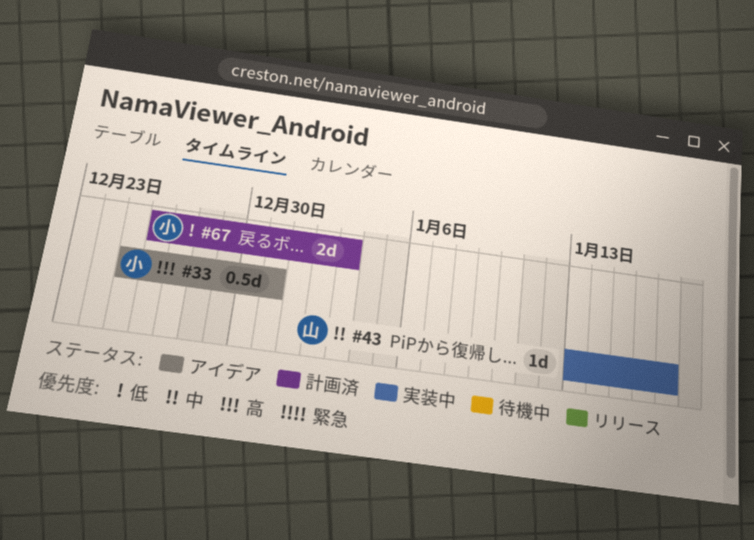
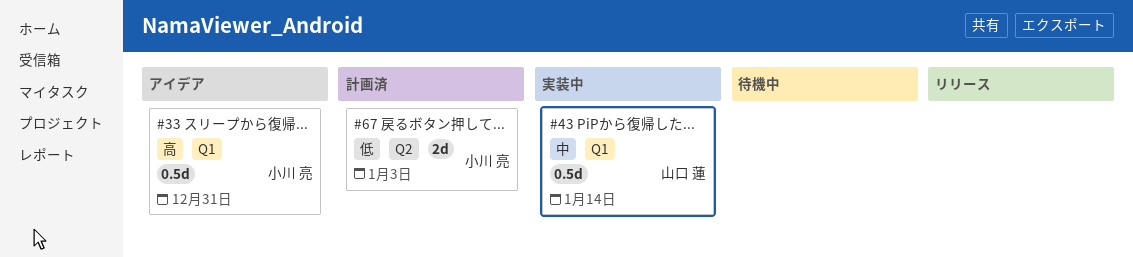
#43, estimate: 1d -> 0.5d
#43, due: Jan 17 -> Jan 14

